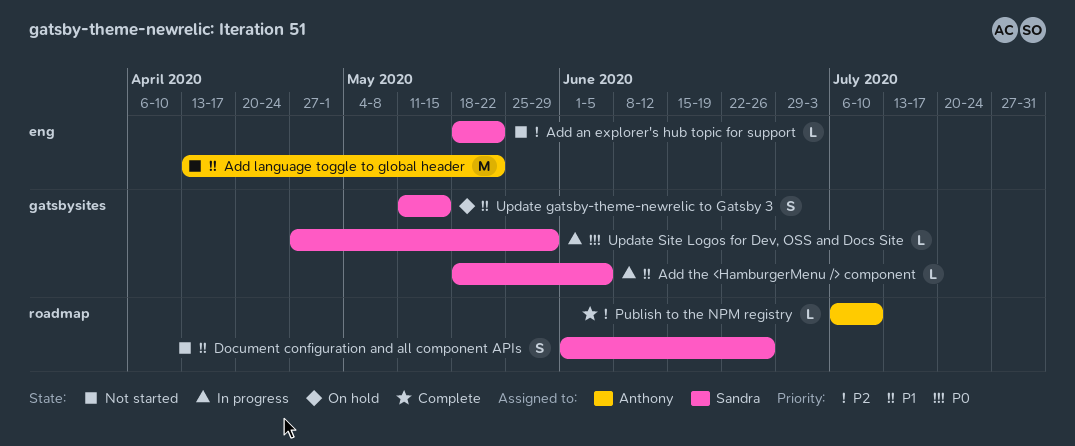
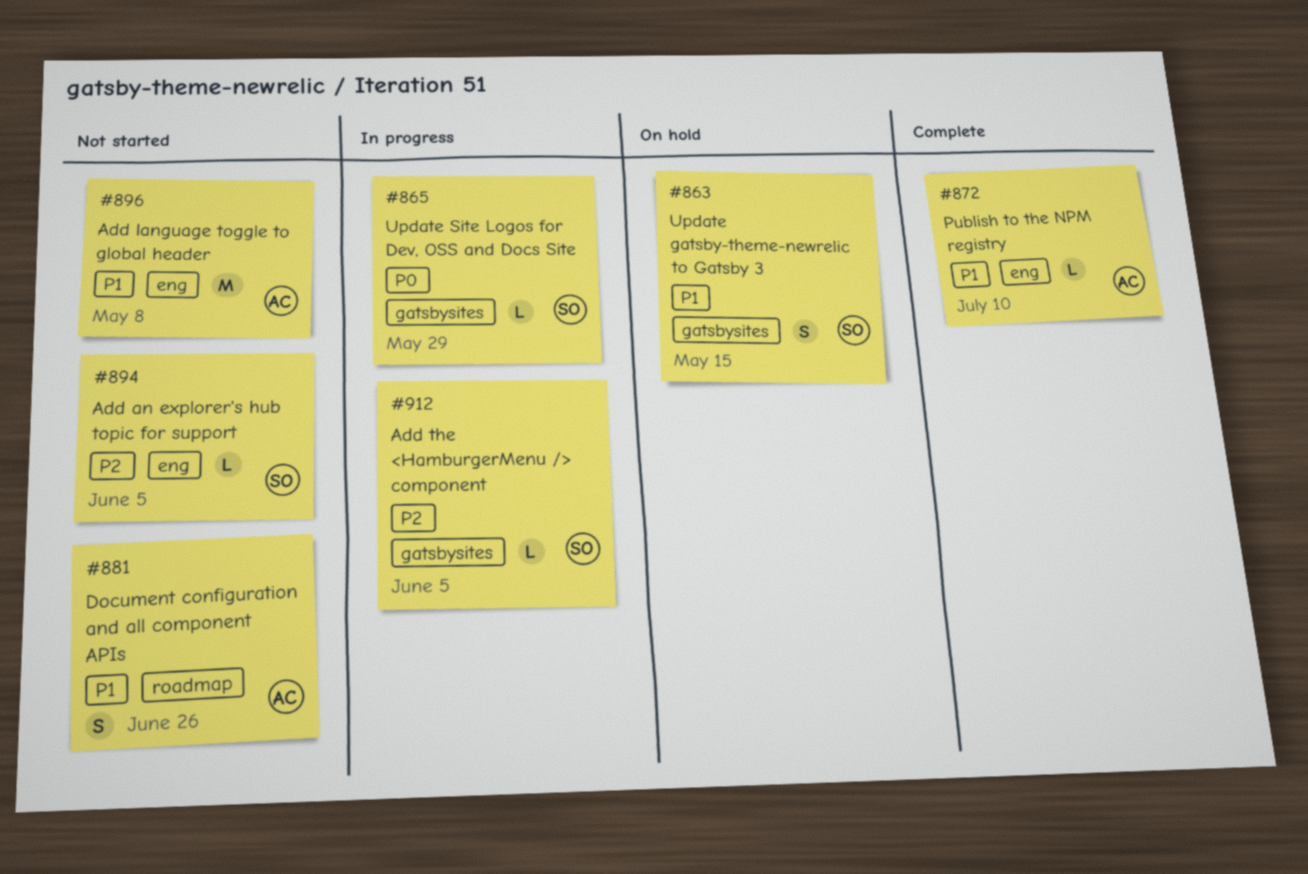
Add an explorer's hub topic for support, due: May 22 -> Jun 5
Add language toggle to global header, due: May 22 -> May 8
Add the <HamburgerMenu /> component, priority: P1 -> P2
Document configuration and all component APIs, owner: Sandra -> Anthony
Publish to the NPM registry, priority: P2 -> P1
Publish to the NPM registry, label: roadmap -> eng

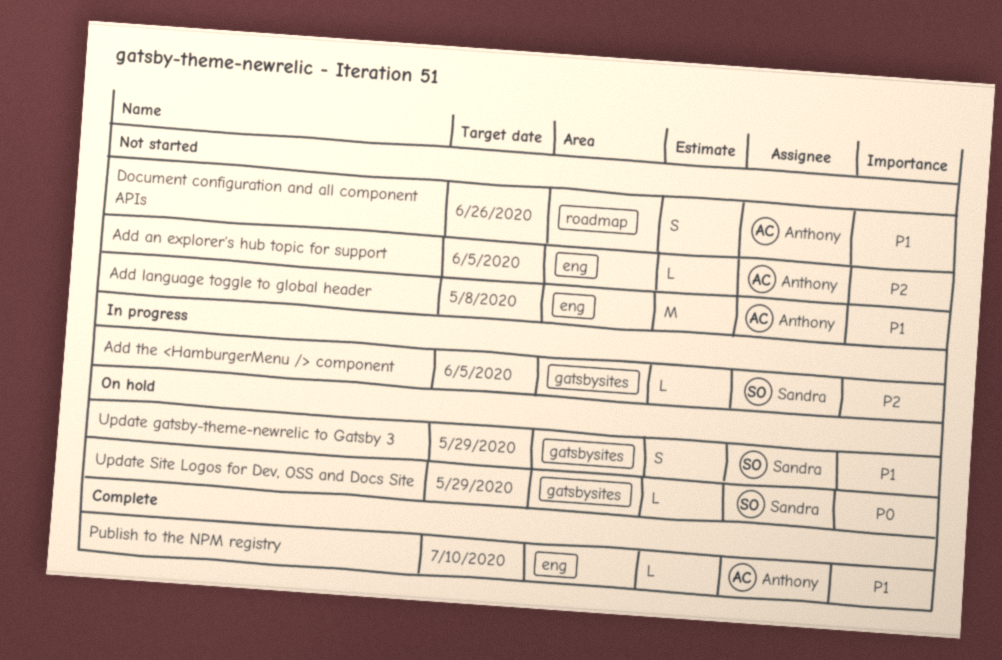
Add an explorer's hub topic for support, owner: Sandra -> Anthony
Update gatsby-theme-newrelic to Gatsby 3, due: May 15 -> May 29
Update Site Logos for Dev, OSS and Docs Site, status: In progress -> On hold

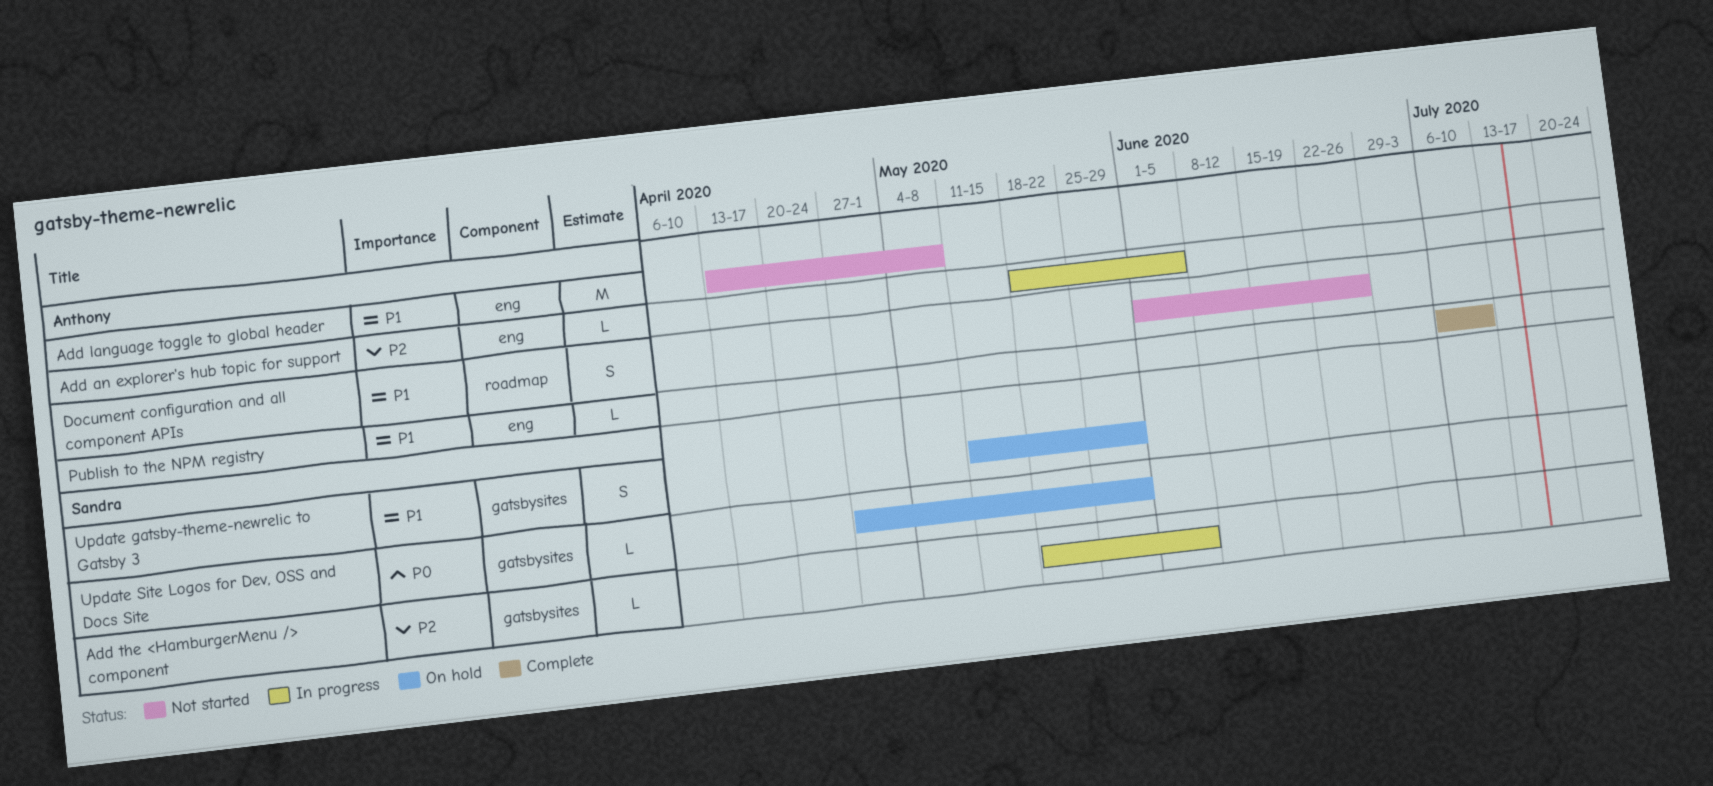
Add an explorer's hub topic for support, status: Not started -> In progress

